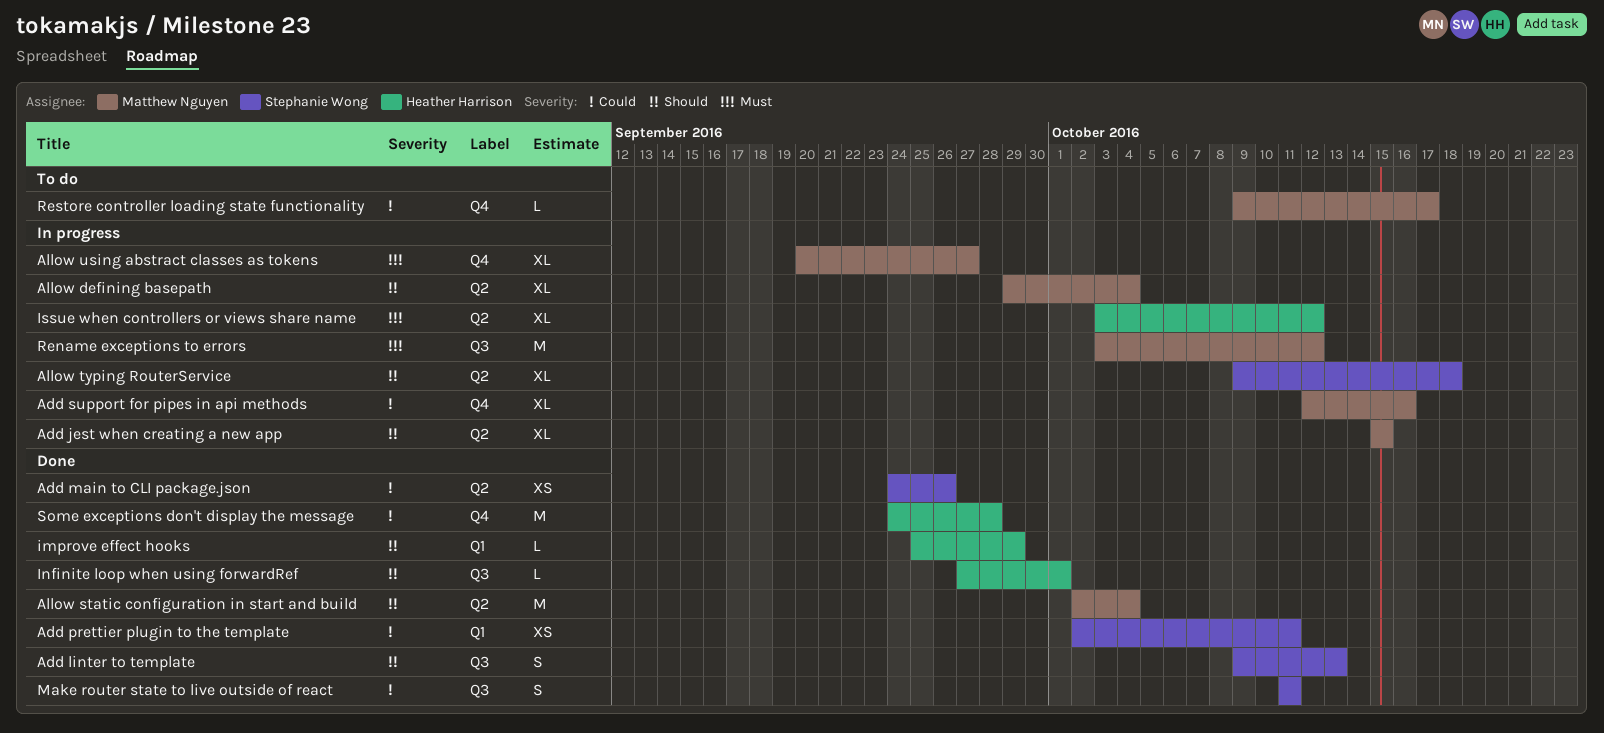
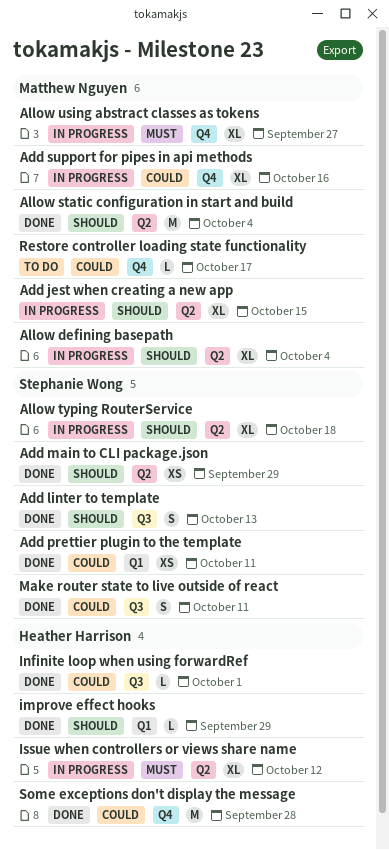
Add main to CLI package.json, priority: Could -> Should
Add main to CLI package.json, due: Sep 26 -> Sep 29
Infinite loop when using forwardRef, priority: Should -> Could
Rename exceptions to errors: present -> none

